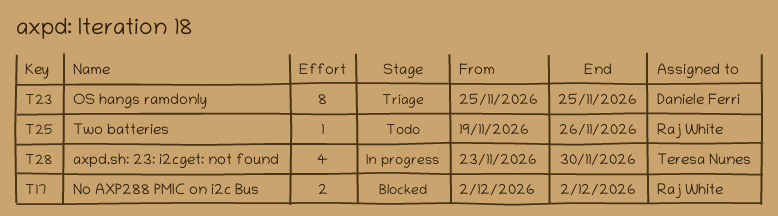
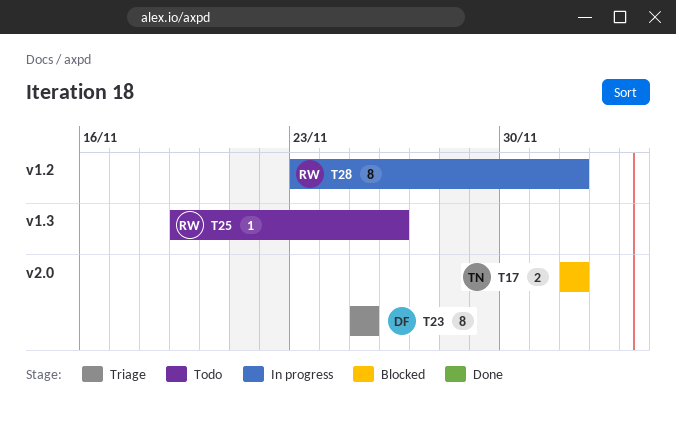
T17, owner: Raj White -> Teresa Nunes
T28, owner: Teresa Nunes -> Raj White
T28, estimate: 4 -> 8
T28, due: Nov 30 -> Dec 2

